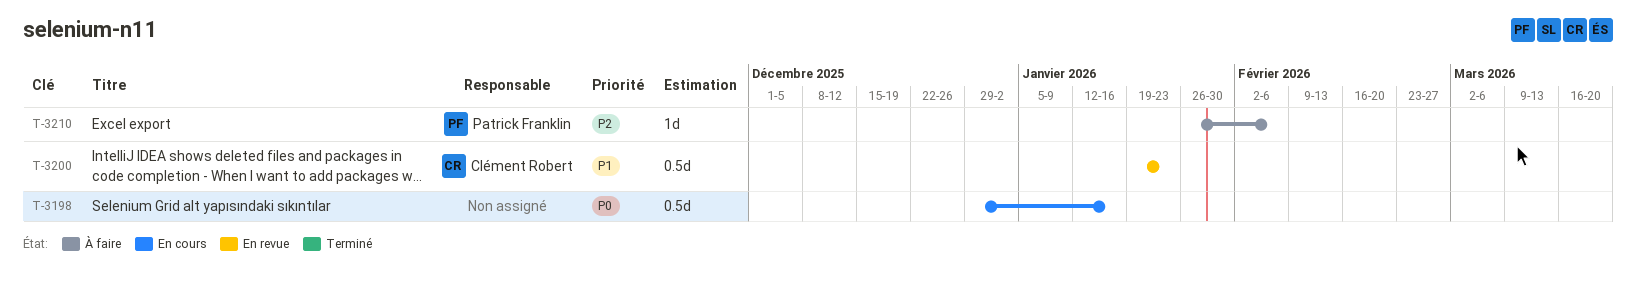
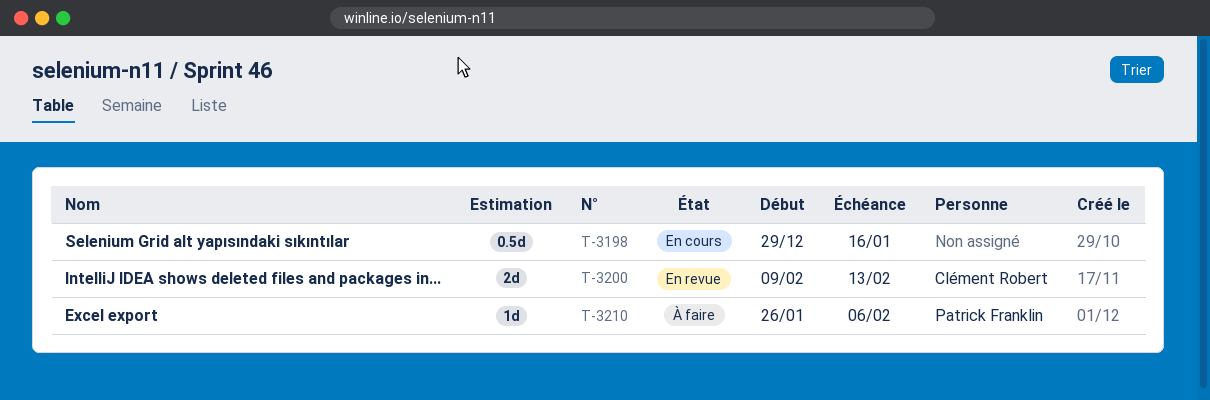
T-3200, estimate: 0.5d -> 2d
T-3200, start: Jan 19 -> Feb 9
T-3200, due: Jan 23 -> Feb 13

